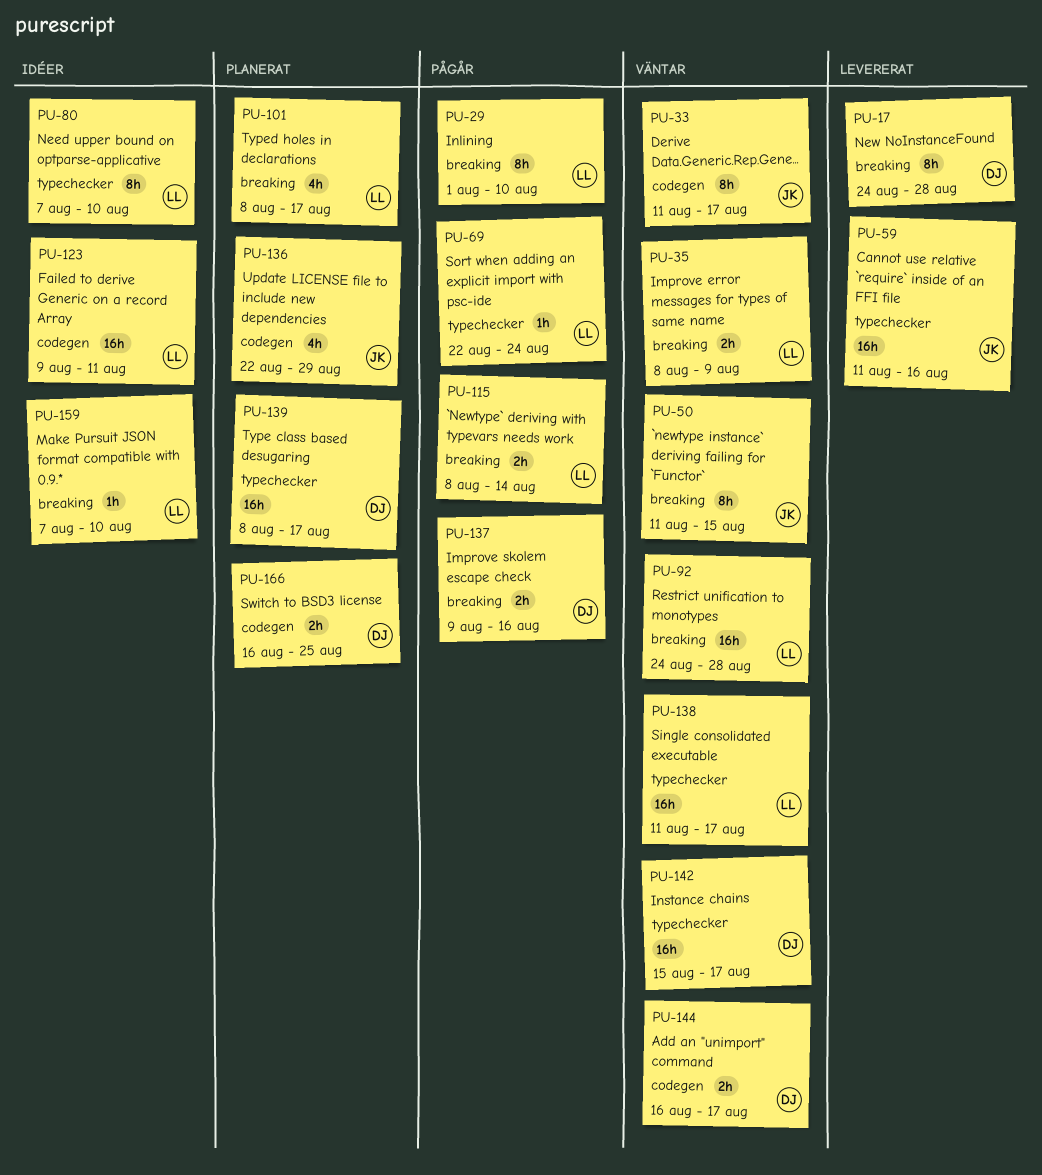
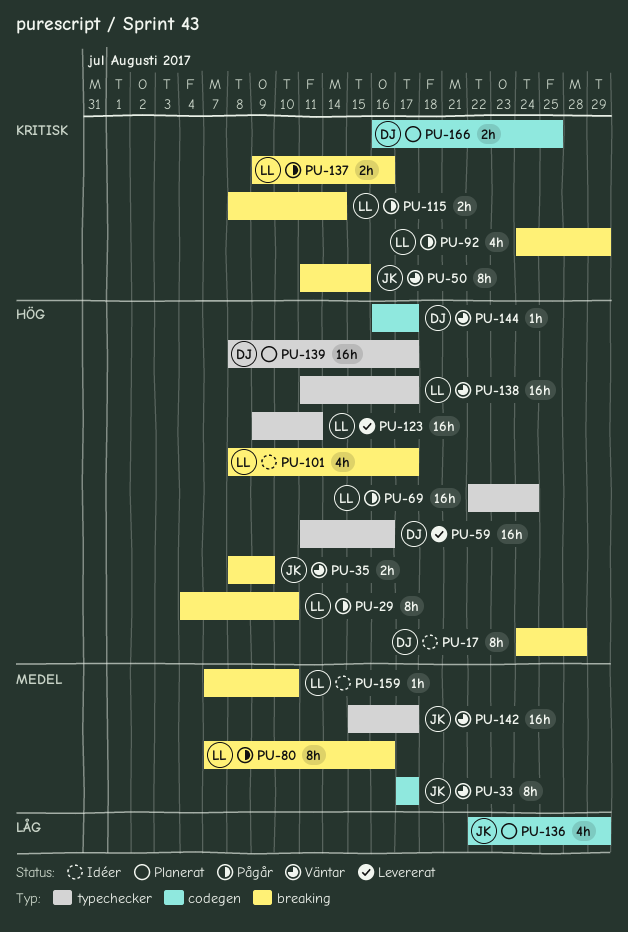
PU-17, status: Levererat -> Idéer
PU-29, start: Aug 1 -> Aug 4
PU-33, start: Aug 11 -> Aug 17
PU-35, owner: LL -> JK
PU-59, owner: JK -> DJ
PU-69, estimate: 1h -> 16h
PU-80, status: Idéer -> Pågår
PU-80, label: typechecker -> breaking
PU-80, due: Aug 10 -> Aug 16
PU-92, status: Väntar -> Pågår
PU-92, estimate: 16h -> 4h
PU-92, due: Aug 28 -> Aug 29
PU-101, status: Planerat -> Idéer
PU-123, status: Idéer -> Levererat
PU-123, label: codegen -> typechecker
PU-137, owner: DJ -> LL
PU-142, owner: DJ -> JK
PU-144, estimate: 2h -> 1h

